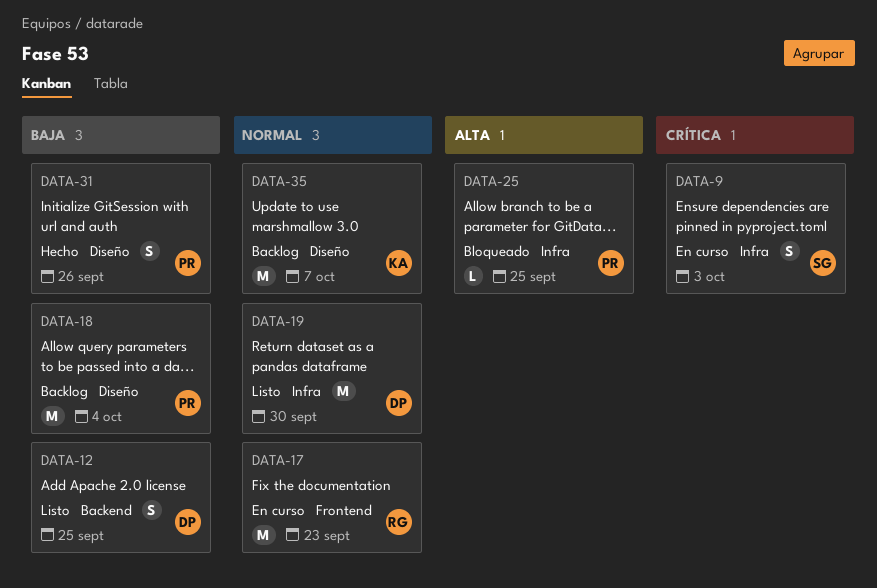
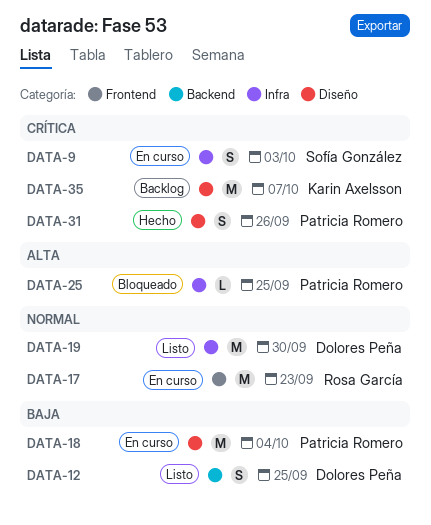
DATA-18, status: Backlog -> En curso
DATA-31, priority: Baja -> Crítica
DATA-35, priority: Normal -> Crítica

